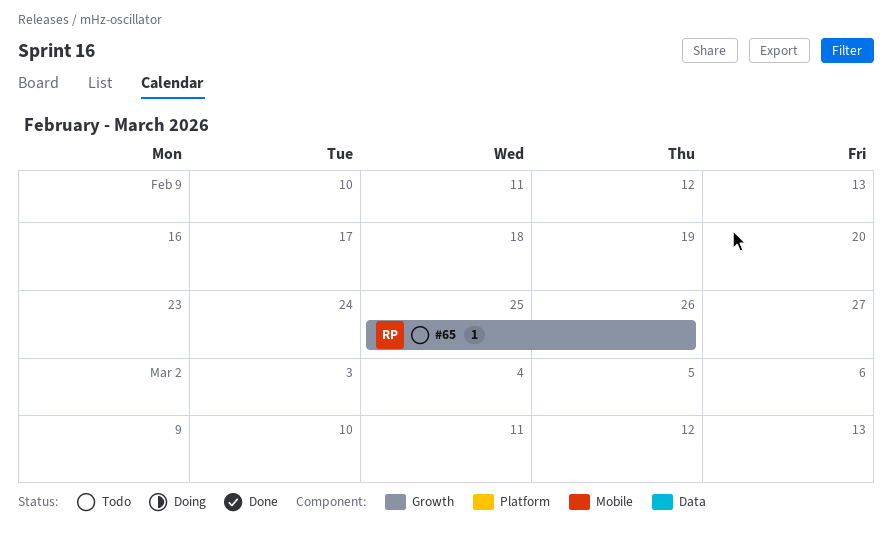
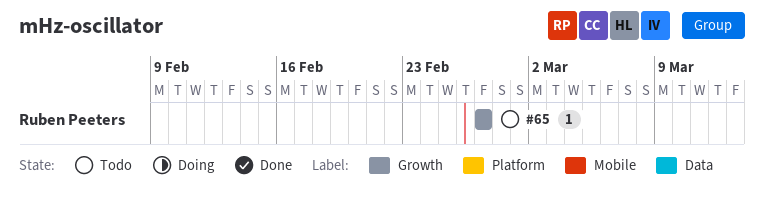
#65, start: Feb 25 -> Feb 27
#65, due: Feb 26 -> Feb 27

